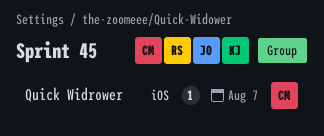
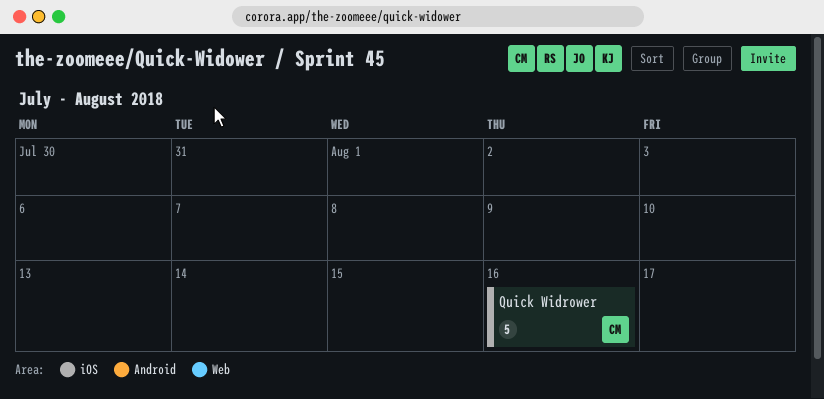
Quick Widrower, estimate: 1 -> 5
Quick Widrower, due: Aug 7 -> Aug 16

